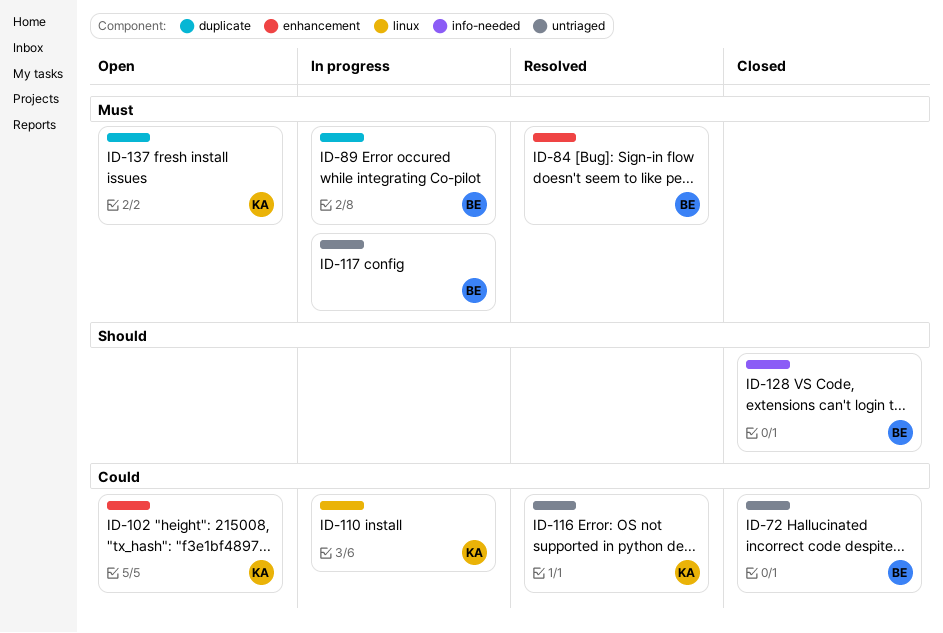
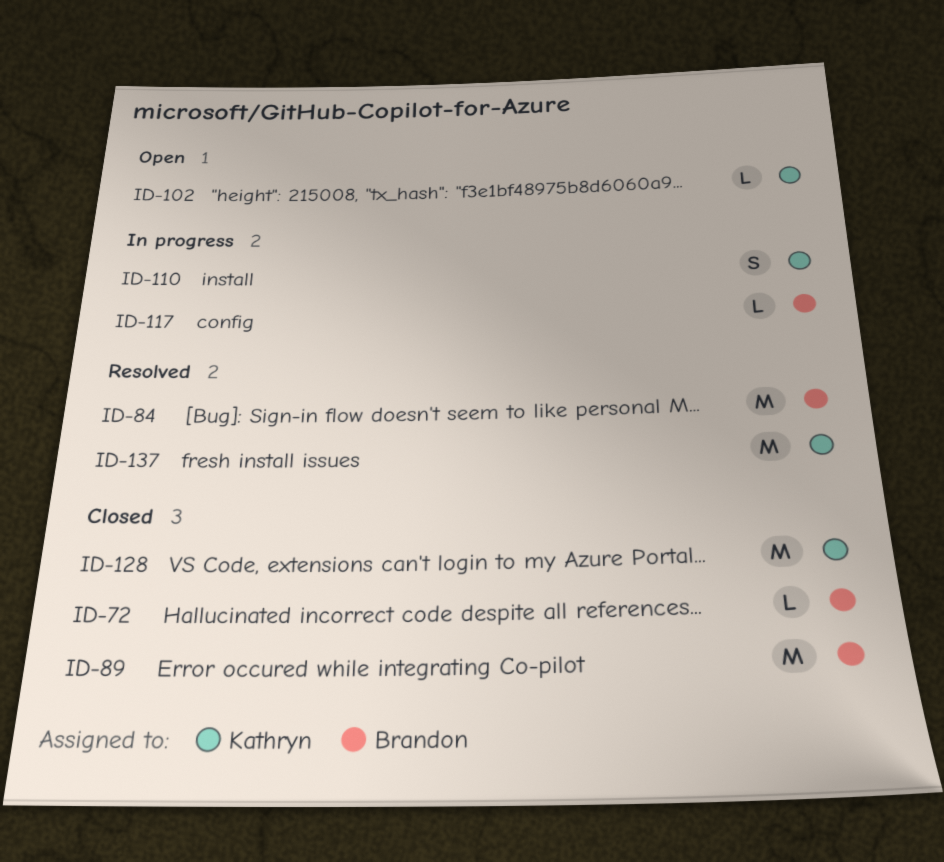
ID-89, status: In progress -> Closed
ID-116: present -> none
ID-128, owner: Brandon -> Kathryn
ID-137, status: Open -> Resolved

